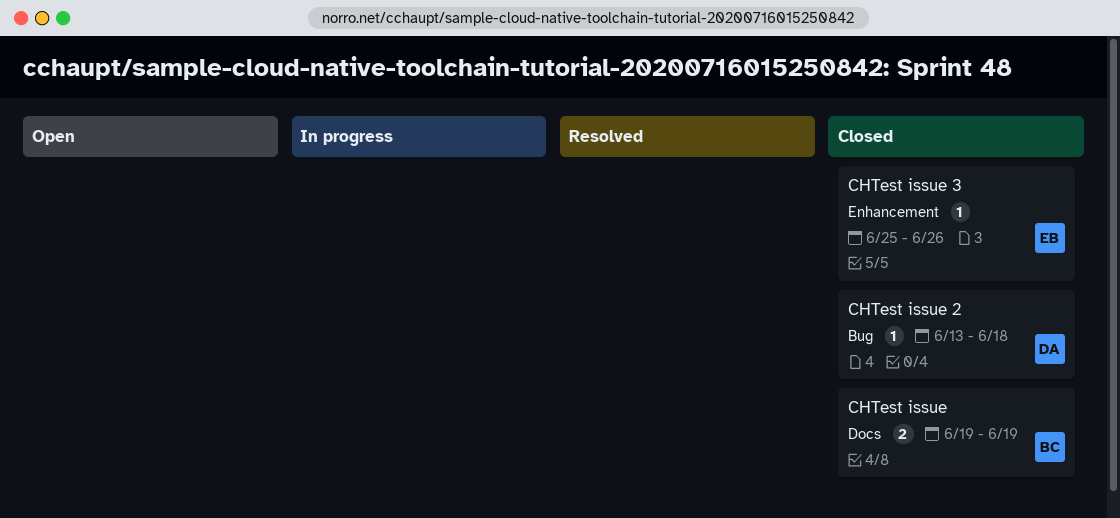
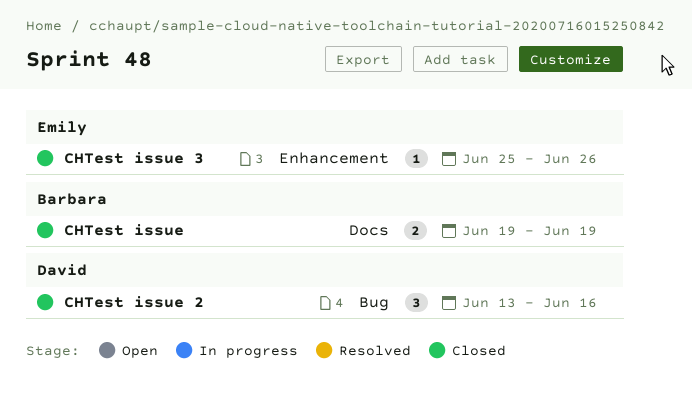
CHTest issue 2, estimate: 1 -> 3
CHTest issue 2, due: Jun 18 -> Jun 16

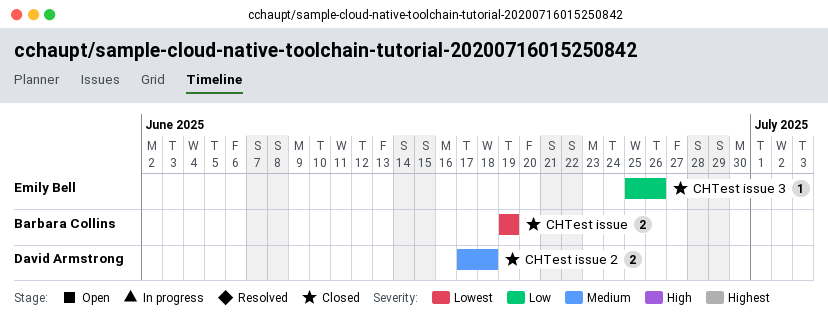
CHTest issue 2, estimate: 3 -> 2
CHTest issue 2, start: Jun 13 -> Jun 17
CHTest issue 2, due: Jun 16 -> Jun 18

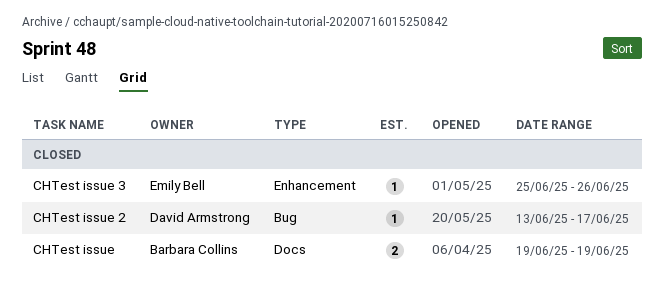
CHTest issue 2, estimate: 2 -> 1
CHTest issue 2, start: Jun 17 -> Jun 13
CHTest issue 2, due: Jun 18 -> Jun 17

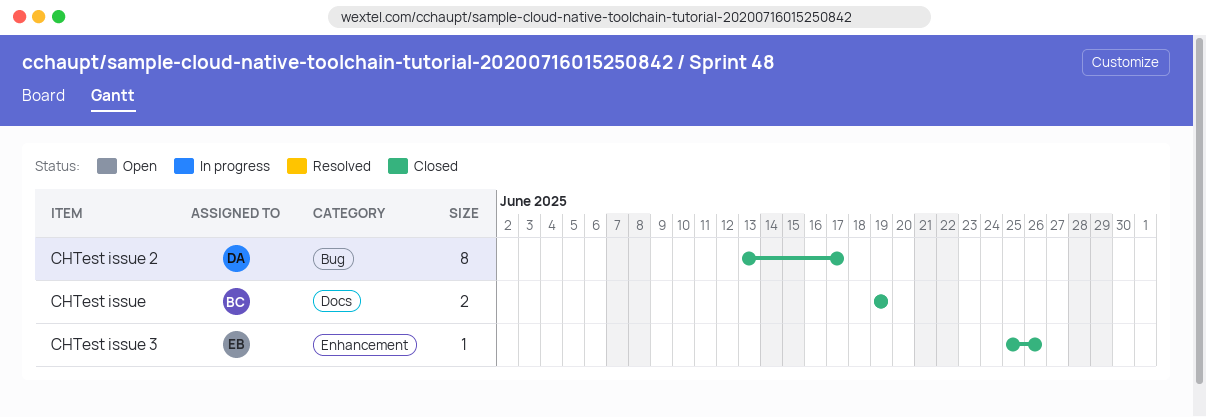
CHTest issue 2, estimate: 1 -> 8

